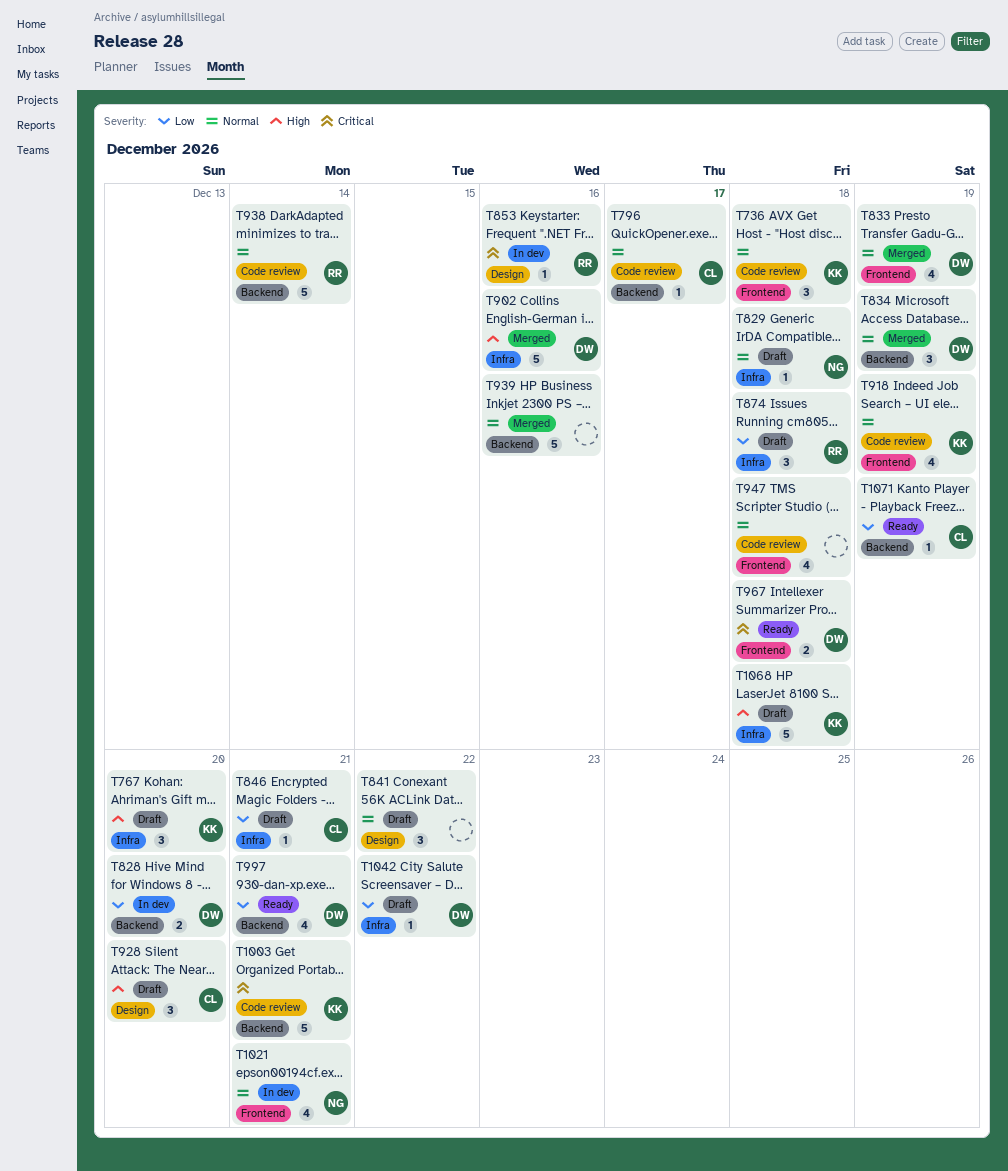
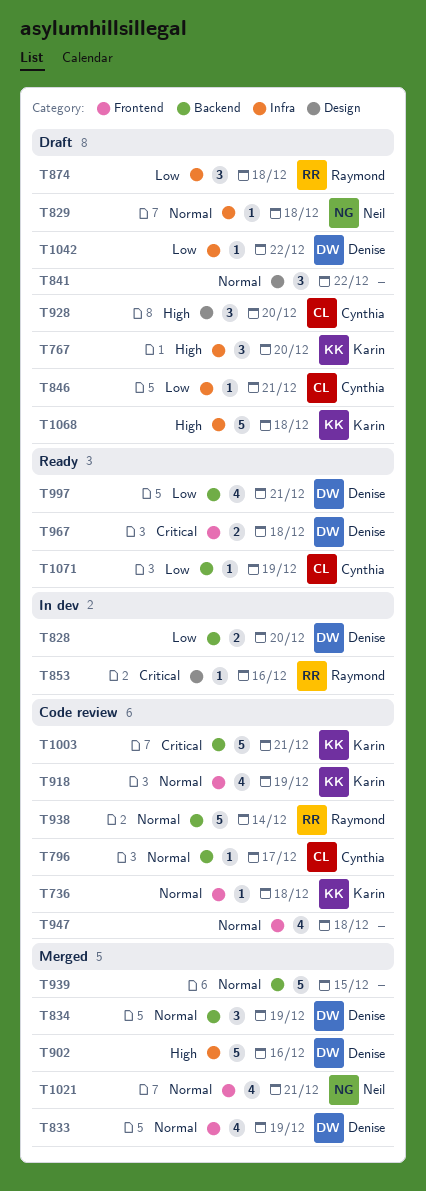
T736, estimate: 3 -> 1
T939, due: Dec 16 -> Dec 15
T1021, status: In dev -> Merged

